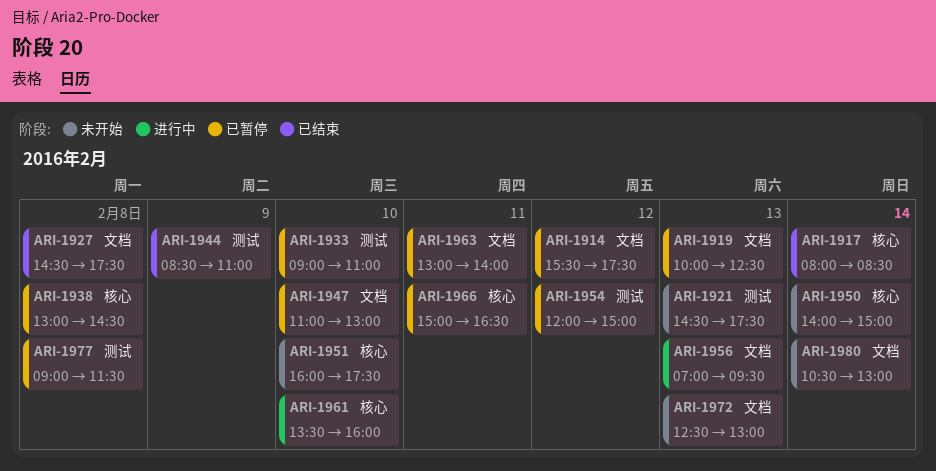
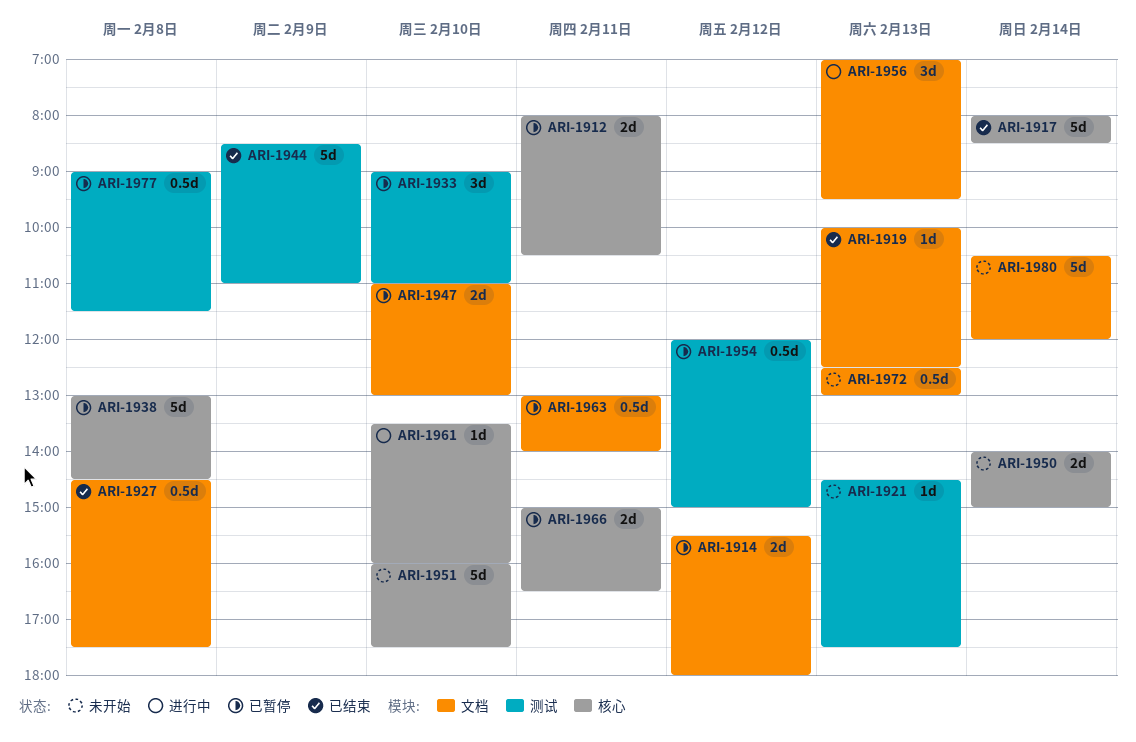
ARI-1912: none -> present
ARI-1914, ends: 17:30 -> 18:00
ARI-1919, status: 已暂停 -> 已结束
ARI-1980, ends: 13:00 -> 12:00

